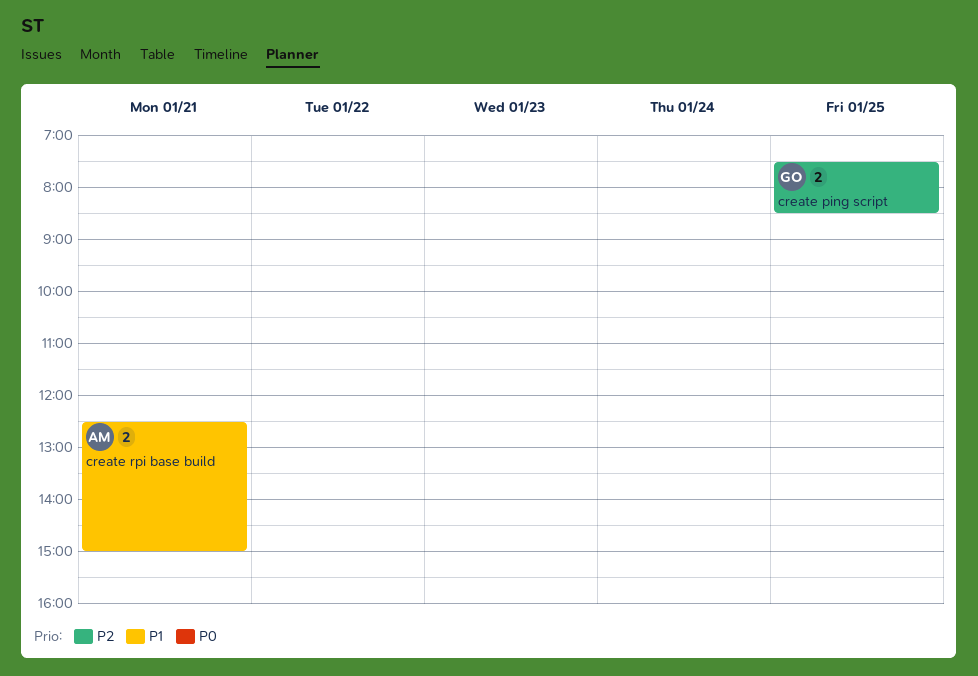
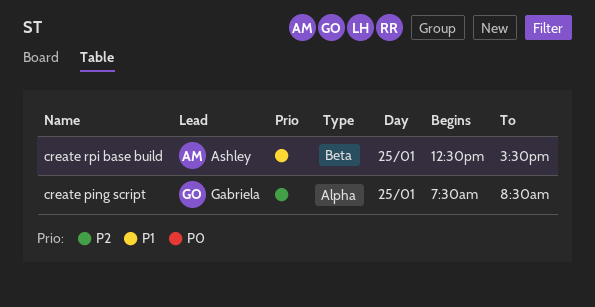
create rpi base build, day: Jan 21 -> Jan 25
create rpi base build, ends: 15:00 -> 15:30

